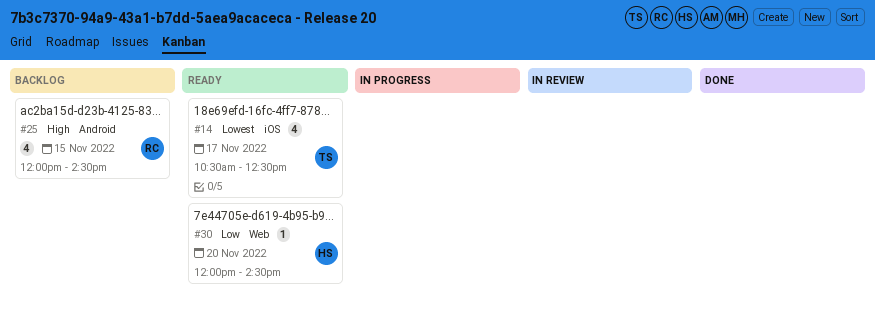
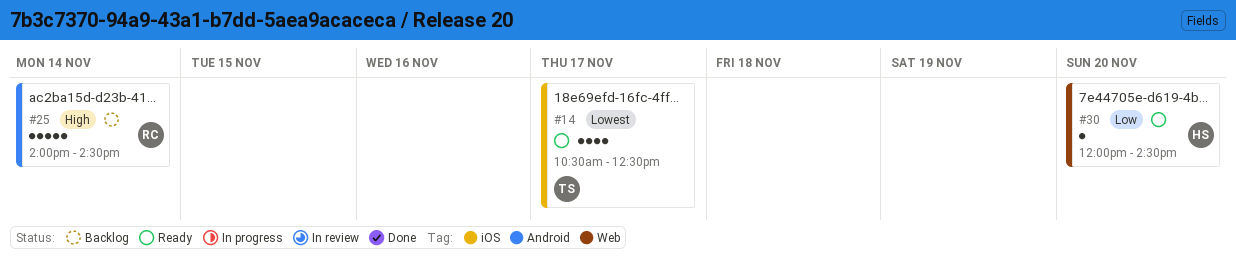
#25, estimate: 4 -> 5
#25, day: Nov 15 -> Nov 14
#25, begins: 12:00 -> 14:00

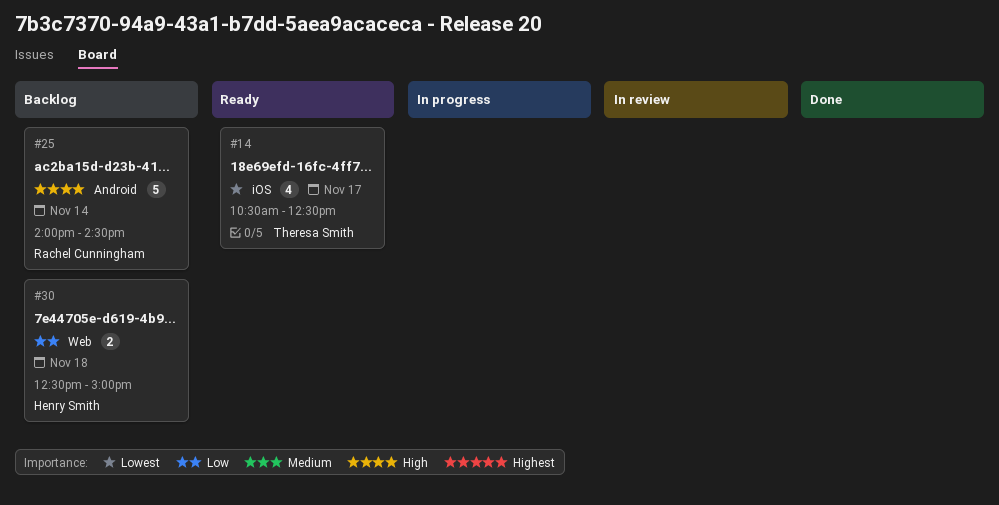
#30, status: Ready -> Backlog
#30, estimate: 1 -> 2
#30, day: Nov 20 -> Nov 18
#30, begins: 12:00 -> 12:30
#30, ends: 14:30 -> 15:00

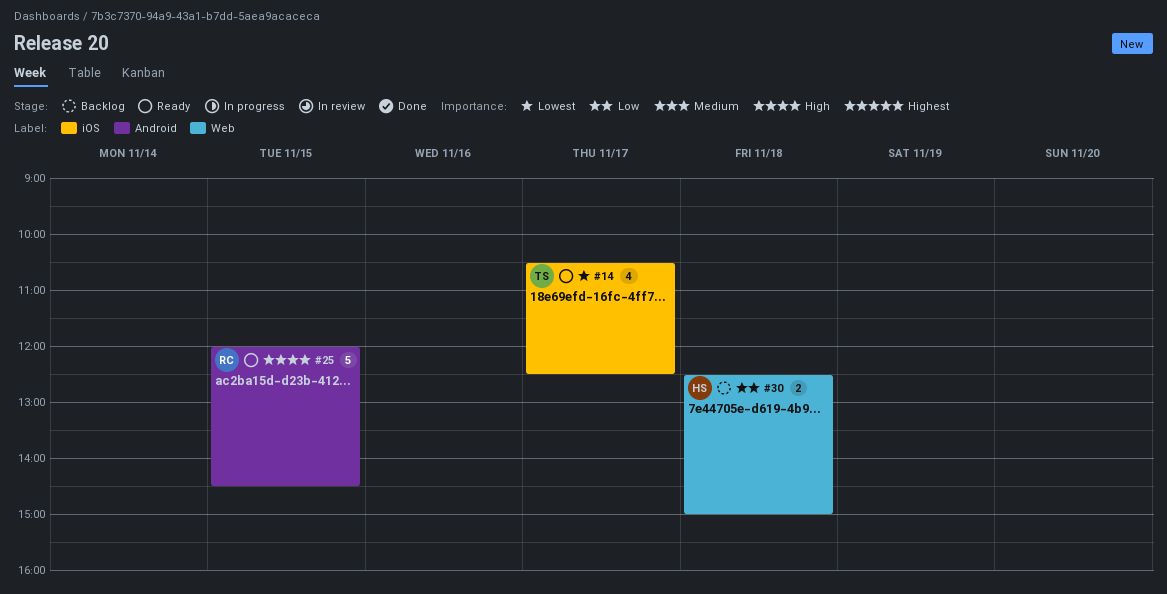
#25, status: Backlog -> Ready
#25, day: Nov 14 -> Nov 15
#25, begins: 14:00 -> 12:00

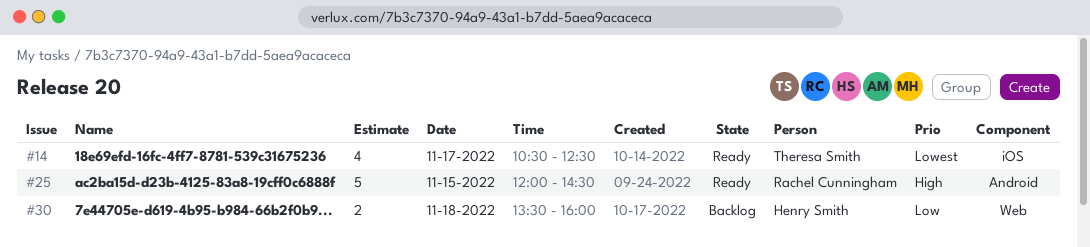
#30, begins: 12:30 -> 13:30
#30, ends: 15:00 -> 16:00

